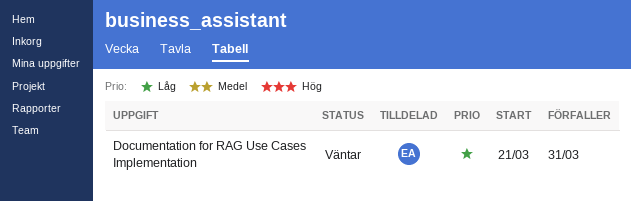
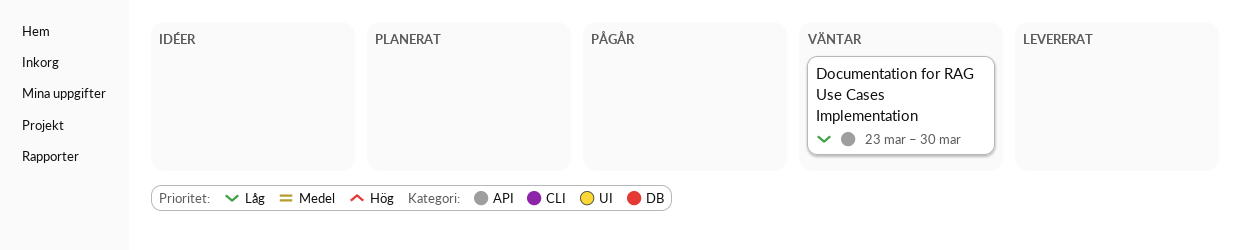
Documentation for RAG Use Cases Implementation, start: Mar 21 -> Mar 23
Documentation for RAG Use Cases Implementation, due: Mar 31 -> Mar 30

